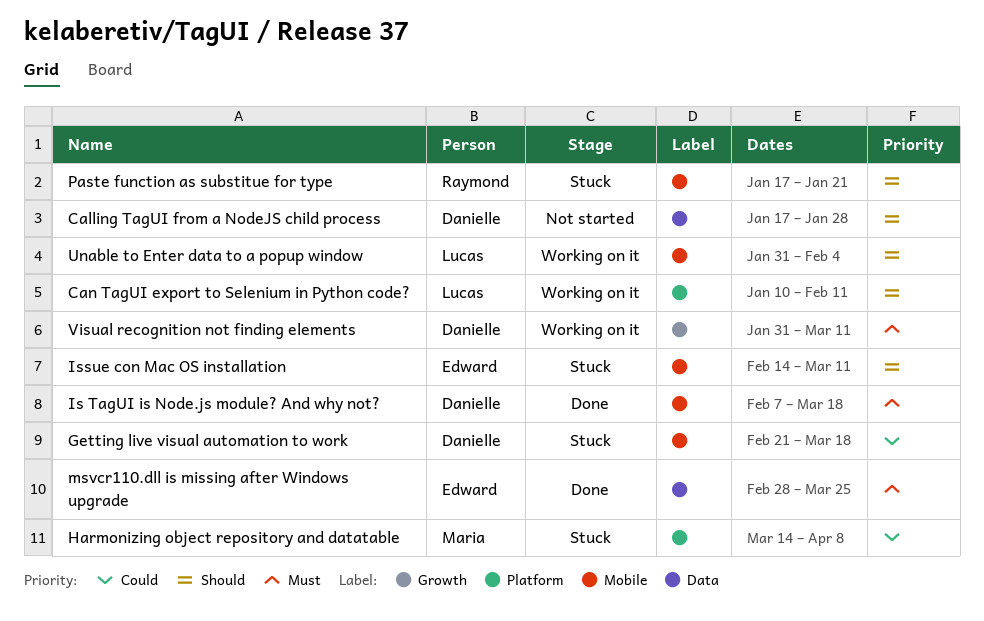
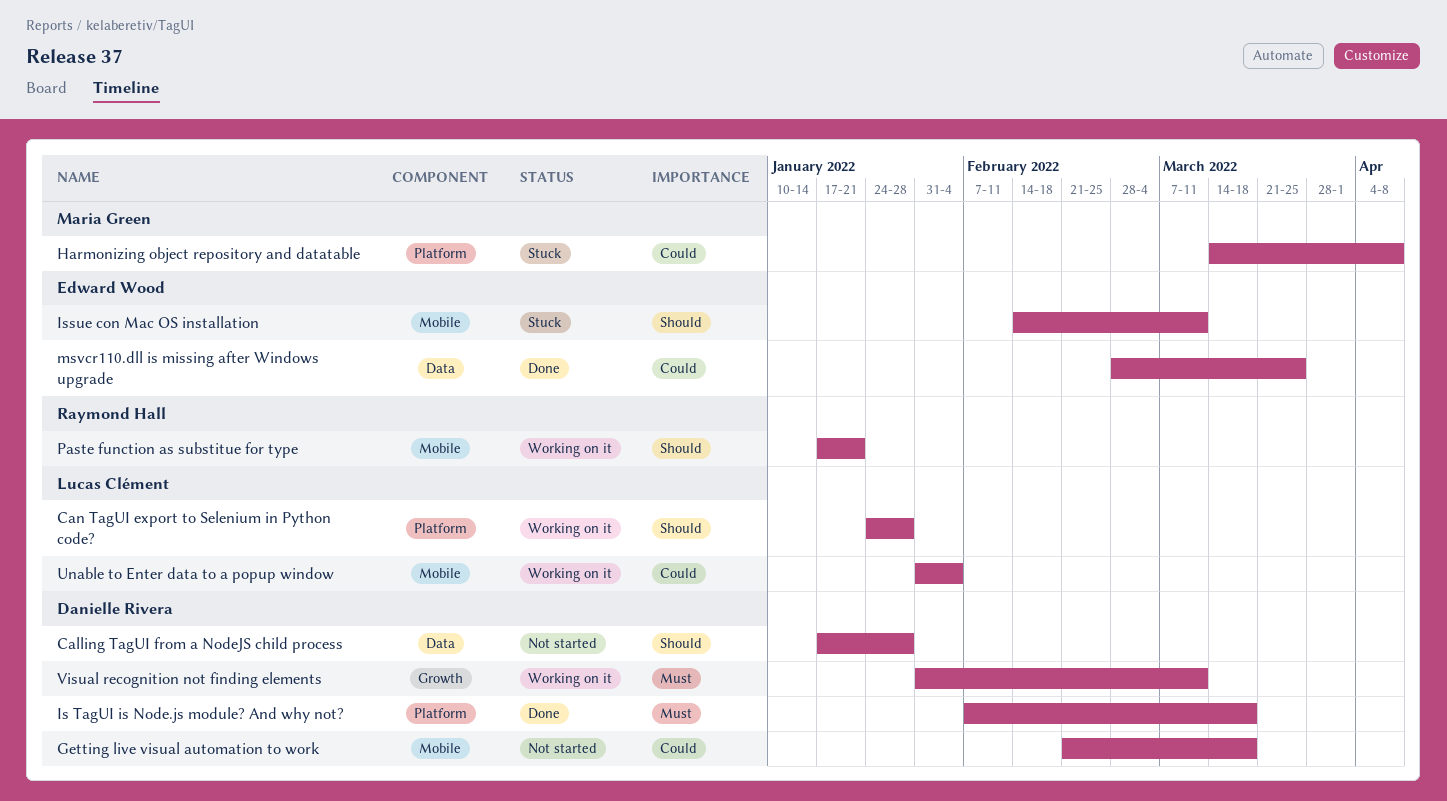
Can TagUI export to Selenium in Python code?, start: Jan 10 -> Jan 24
Can TagUI export to Selenium in Python code?, due: Feb 11 -> Jan 28
Getting live visual automation to work, status: Stuck -> Not started
Is TagUI is Node.js module? And why not?, label: Mobile -> Platform
msvcr110.dll is missing after Windows upgrade, priority: Must -> Could
Paste function as substitue for type, status: Stuck -> Working on it
Unable to Enter data to a popup window, priority: Should -> Could

